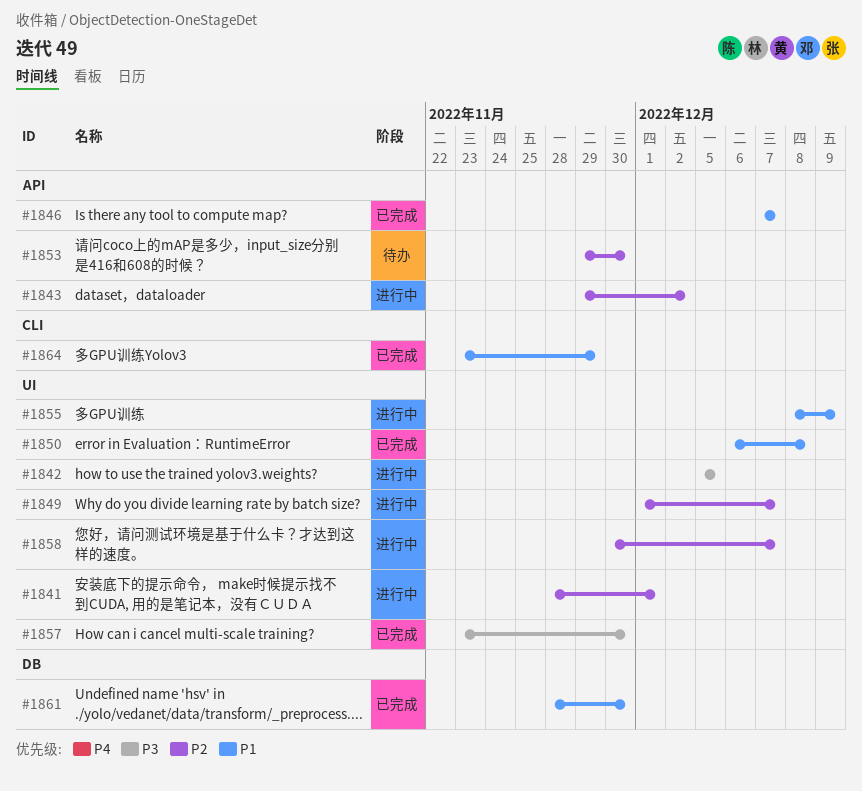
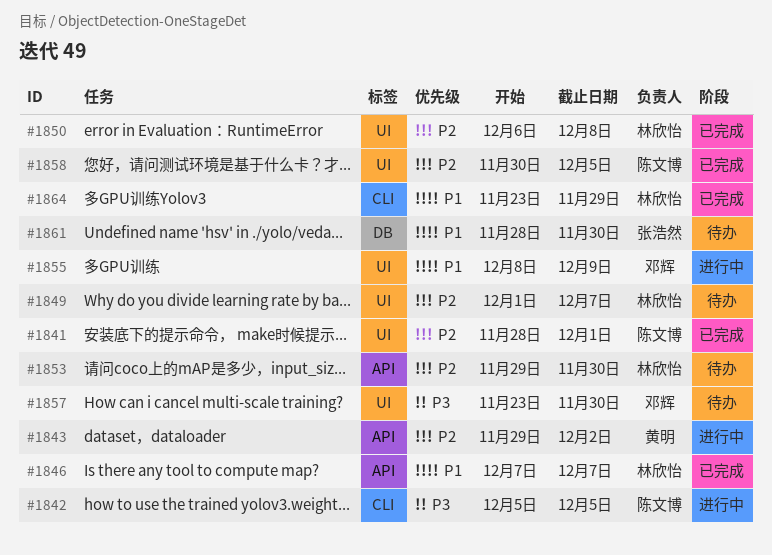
#1841, status: 进行中 -> 已完成
#1842, label: UI -> CLI
#1849, status: 进行中 -> 待办
#1850, priority: P1 -> P2
#1857, status: 已完成 -> 待办
#1858, status: 进行中 -> 已完成
#1858, due: Dec 7 -> Dec 5
#1861, status: 已完成 -> 待办

